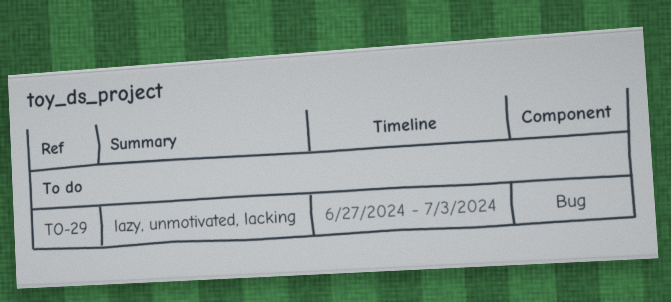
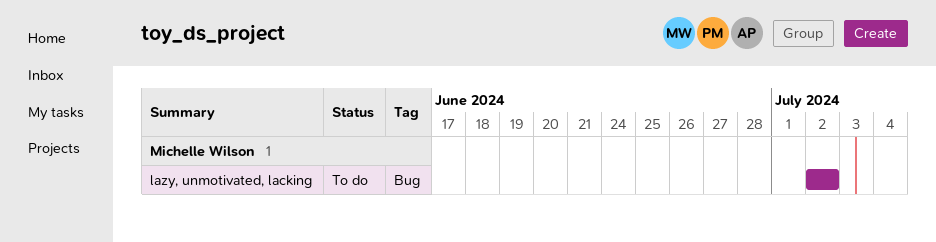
lazy, unmotivated, lacking, start: Jun 27 -> Jul 2
lazy, unmotivated, lacking, due: Jul 3 -> Jul 2

